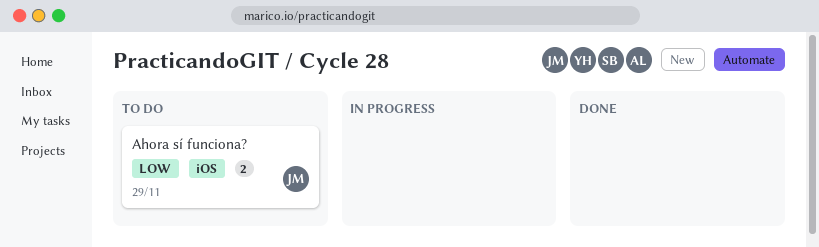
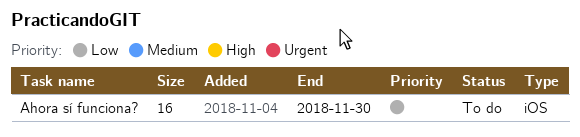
Ahora sí funciona?, estimate: 2 -> 16
Ahora sí funciona?, due: Nov 29 -> Nov 30

